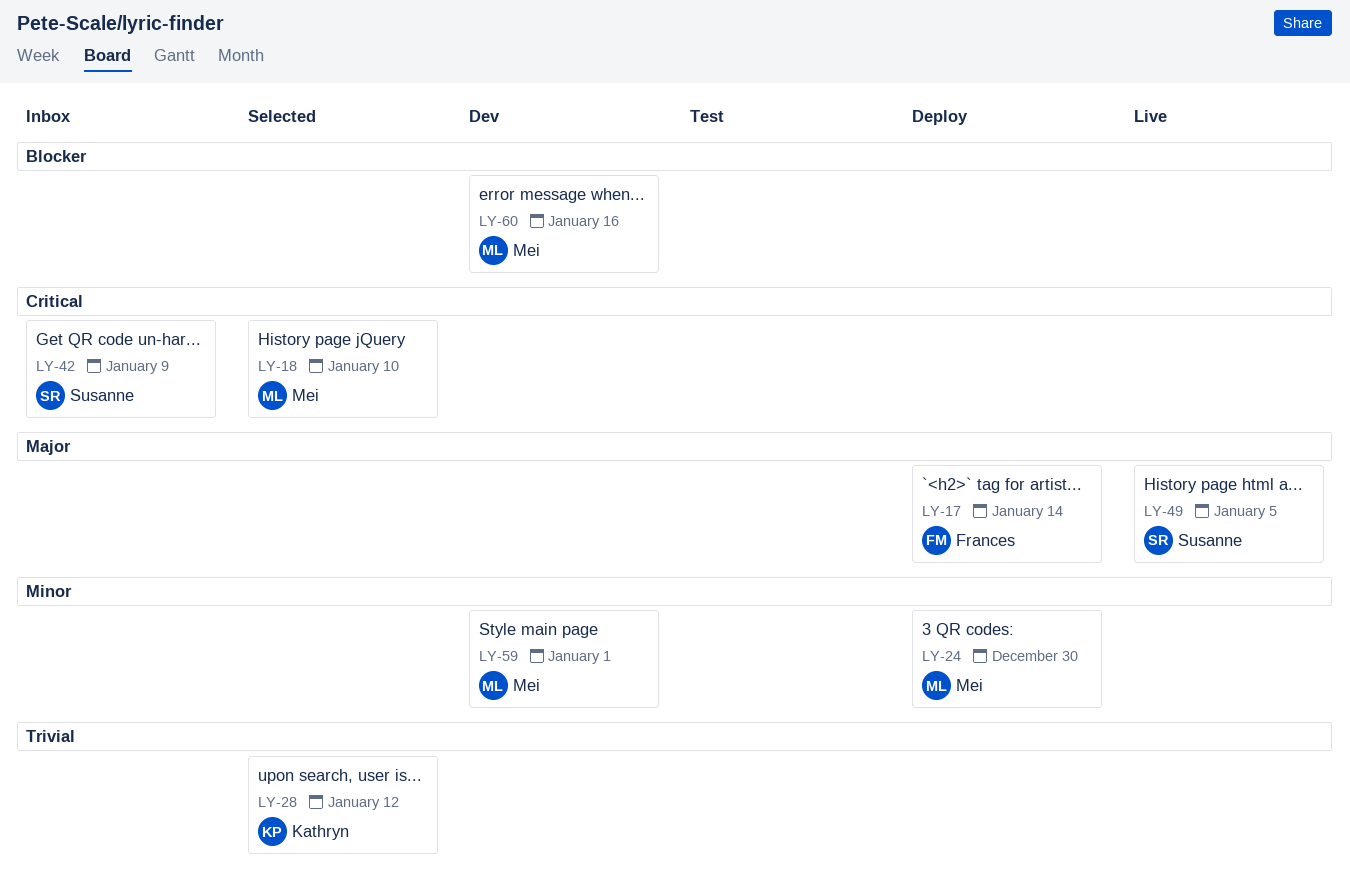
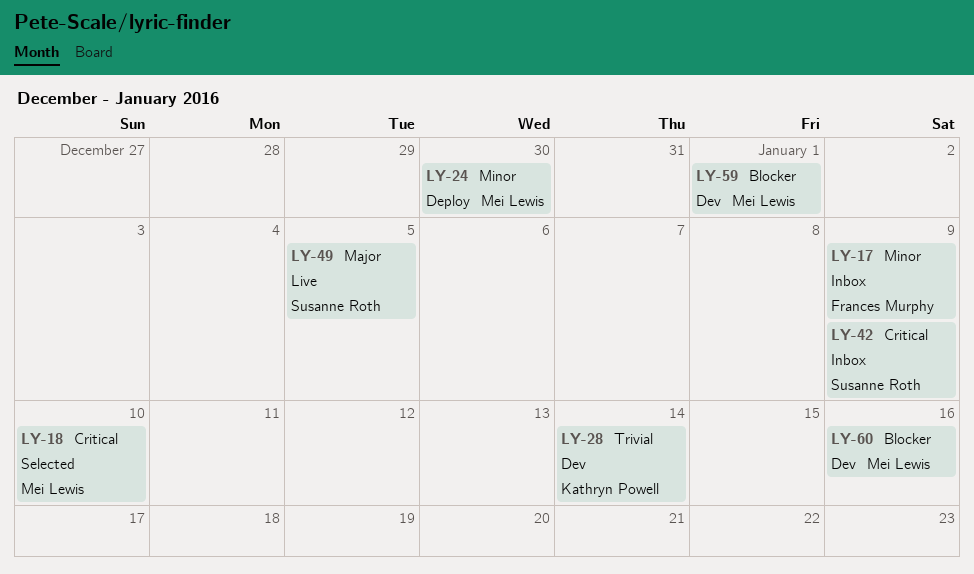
LY-17, status: Deploy -> Inbox
LY-17, priority: Major -> Minor
LY-17, due: Jan 14 -> Jan 9
LY-28, status: Selected -> Dev
LY-28, due: Jan 12 -> Jan 14
LY-59, priority: Minor -> Blocker

